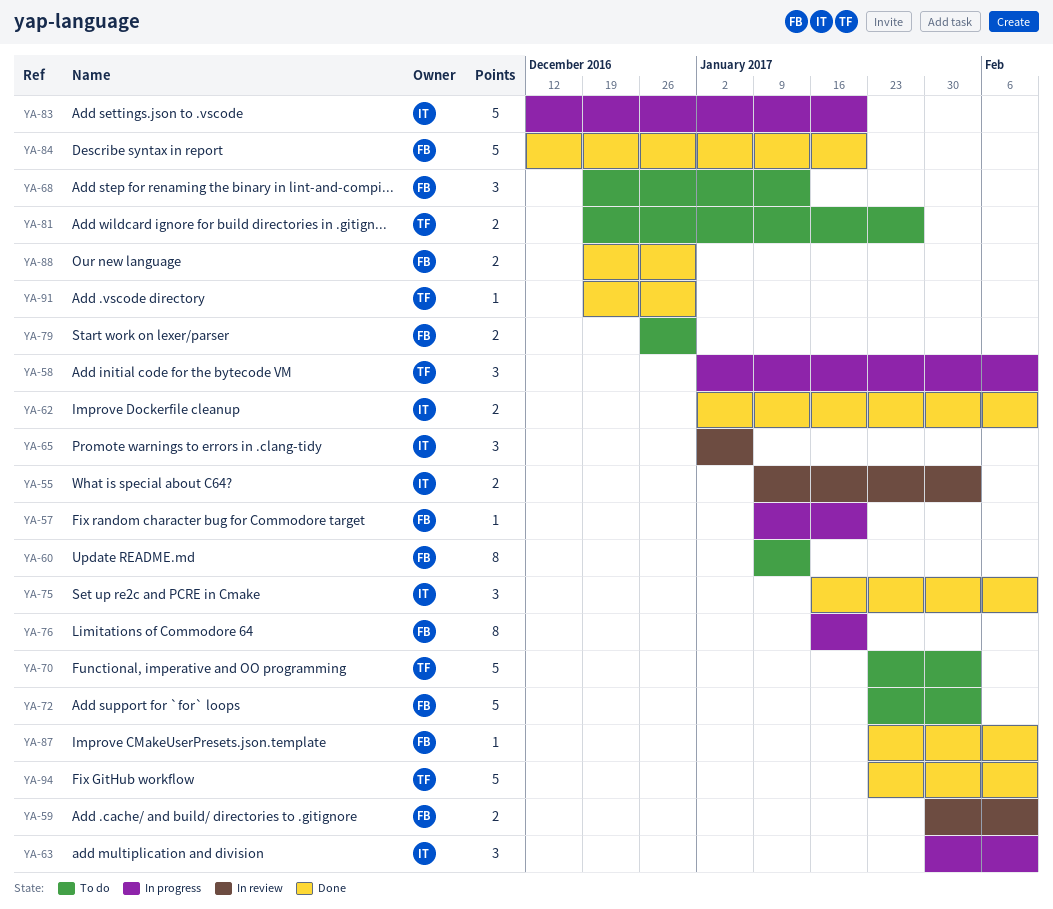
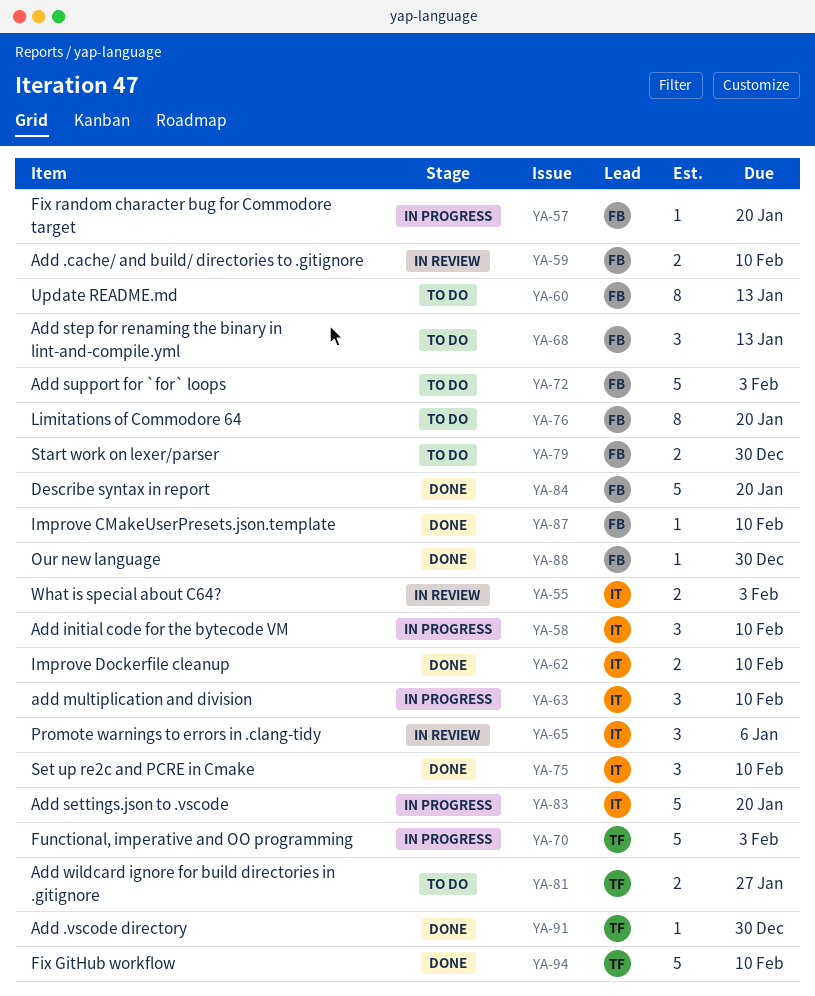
YA-58, owner: TF -> IT
YA-70, status: To do -> In progress
YA-76, status: In progress -> To do
YA-88, estimate: 2 -> 1

